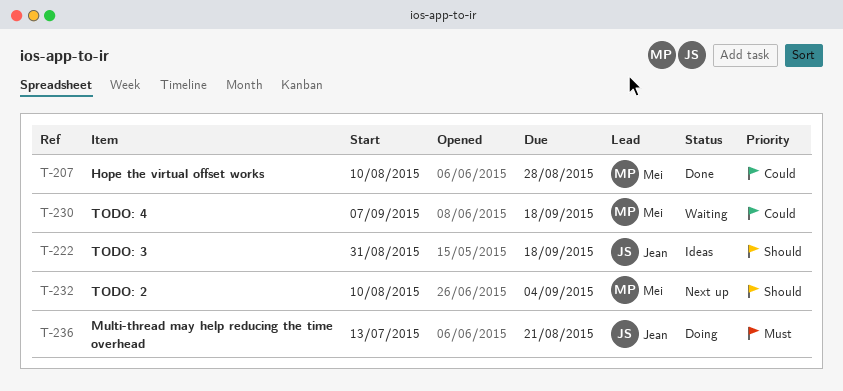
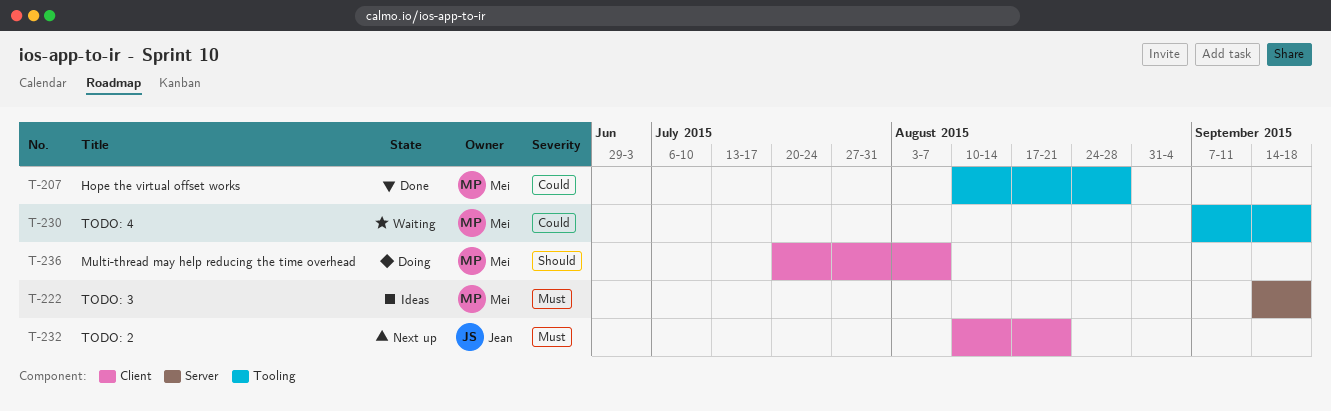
T-222, owner: Jean -> Mei
T-222, priority: Should -> Must
T-222, start: Aug 31 -> Sep 14
T-232, owner: Mei -> Jean
T-232, priority: Should -> Must
T-232, due: Sep 4 -> Aug 21
T-236, owner: Jean -> Mei
T-236, priority: Must -> Should
T-236, start: Jul 13 -> Jul 20
T-236, due: Aug 21 -> Aug 7

